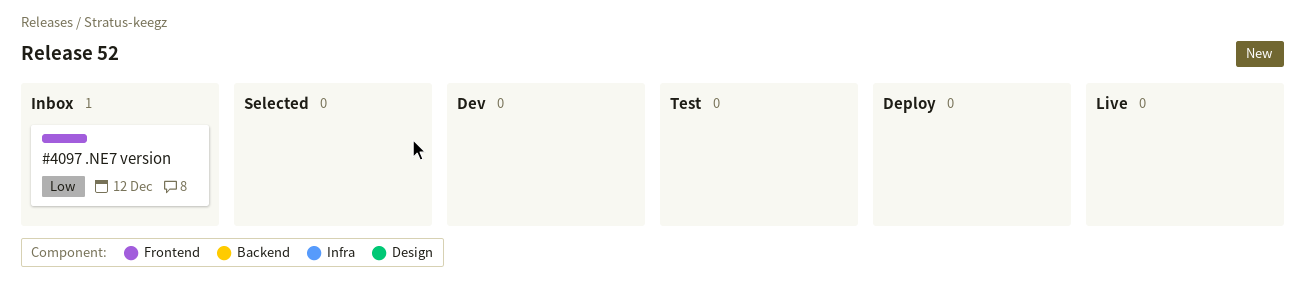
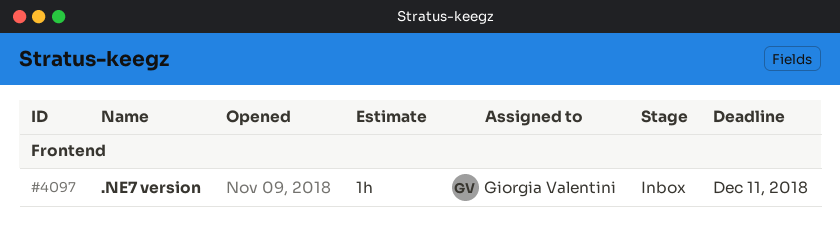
#4097, due: Dec 12 -> Dec 11

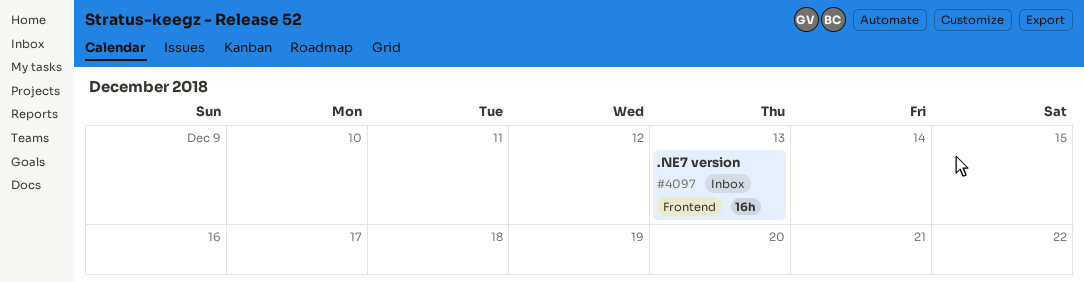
#4097, estimate: 1h -> 16h
#4097, due: Dec 11 -> Dec 13

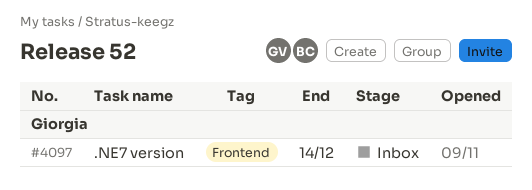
#4097, due: Dec 13 -> Dec 14

